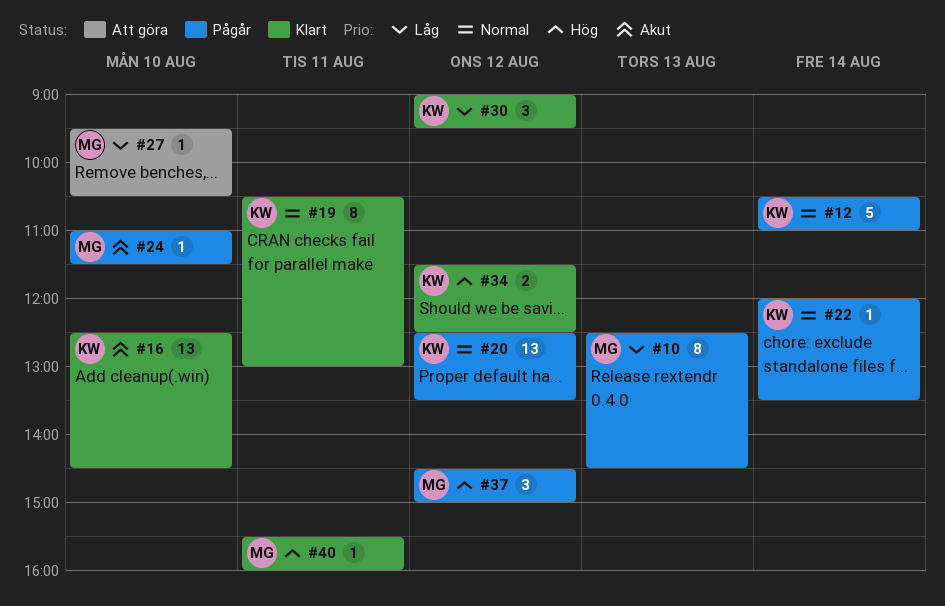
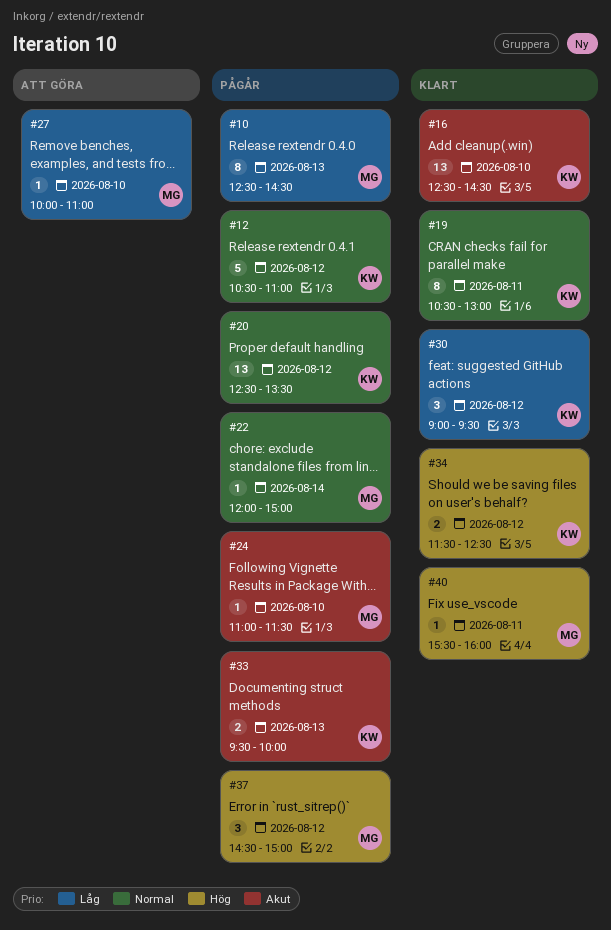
#12, day: Aug 14 -> Aug 12
#22, owner: KW -> MG
#22, ends: 13:30 -> 15:00
#27, begins: 09:30 -> 10:00
#27, ends: 10:30 -> 11:00
#33: none -> present

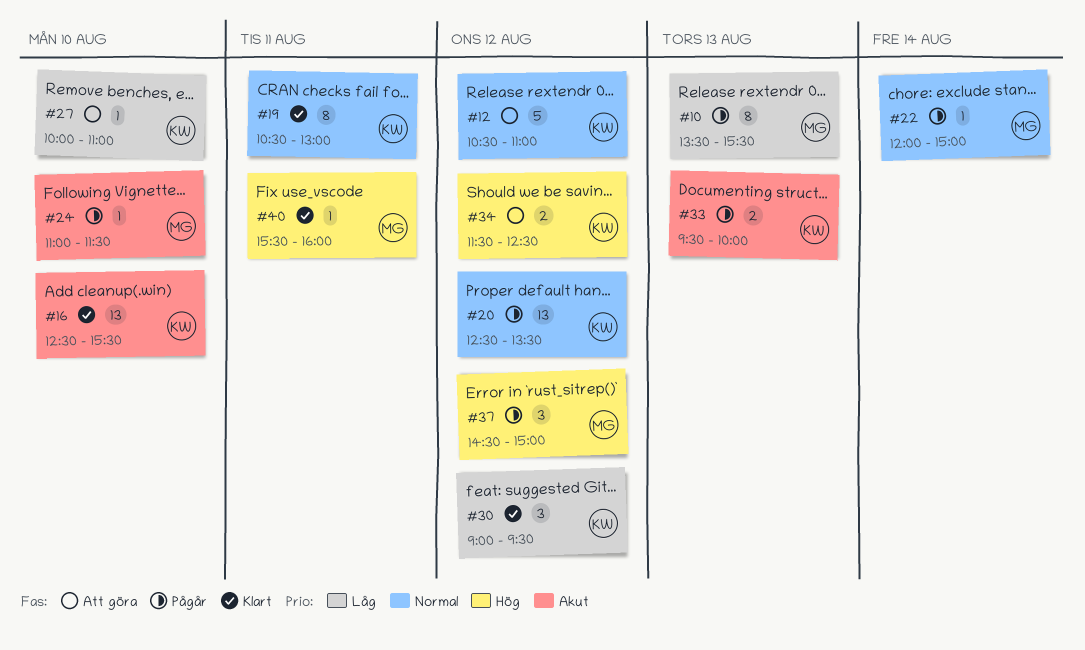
#10, begins: 12:30 -> 13:30
#10, ends: 14:30 -> 15:30
#12, status: Pågår -> Att göra
#16, ends: 14:30 -> 15:30
#27, owner: MG -> KW
#34, status: Klart -> Att göra

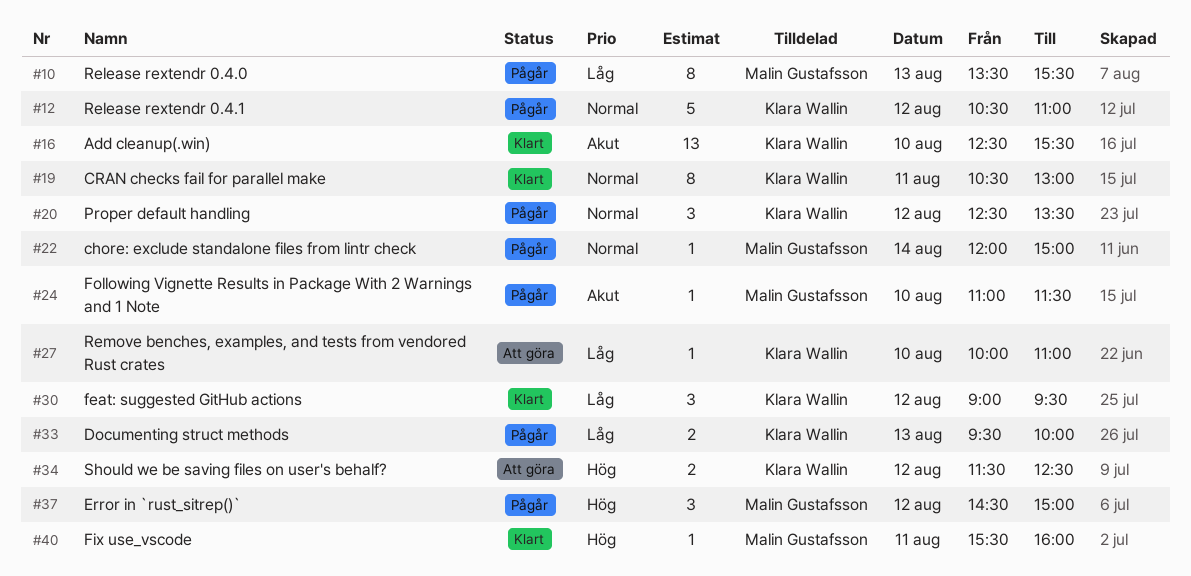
#12, status: Att göra -> Pågår
#20, estimate: 13 -> 3
#33, priority: Akut -> Låg

